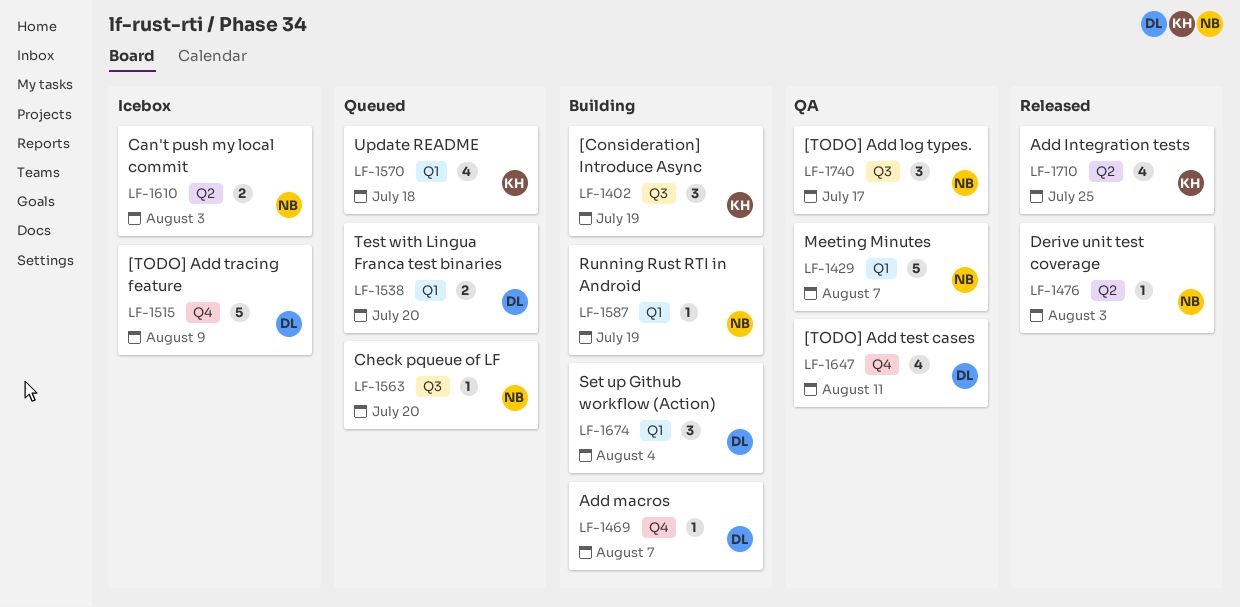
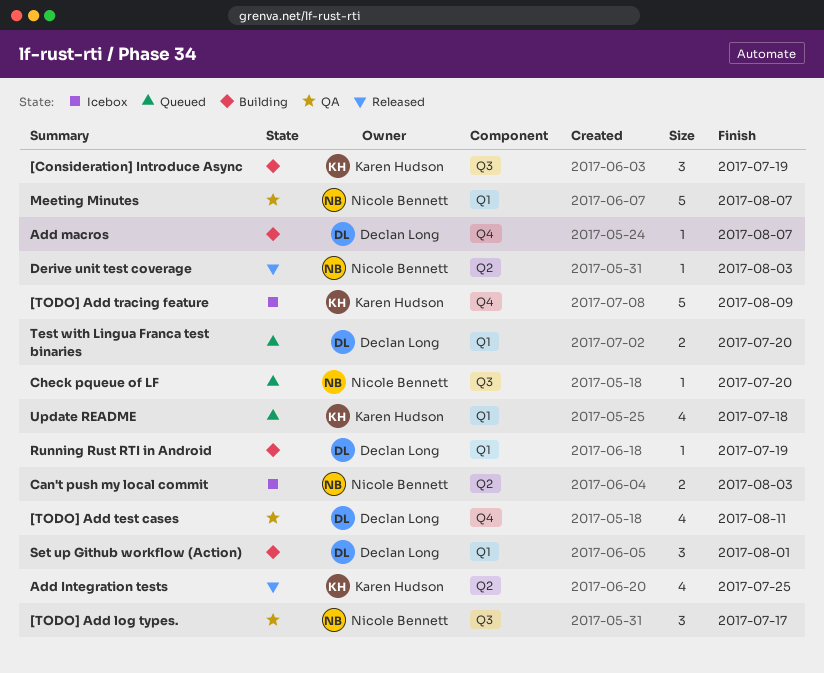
[TODO] Add tracing feature, owner: Declan Long -> Karen Hudson
Running Rust RTI in Android, owner: Nicole Bennett -> Declan Long
Set up Github workflow (Action), due: Aug 4 -> Aug 1

